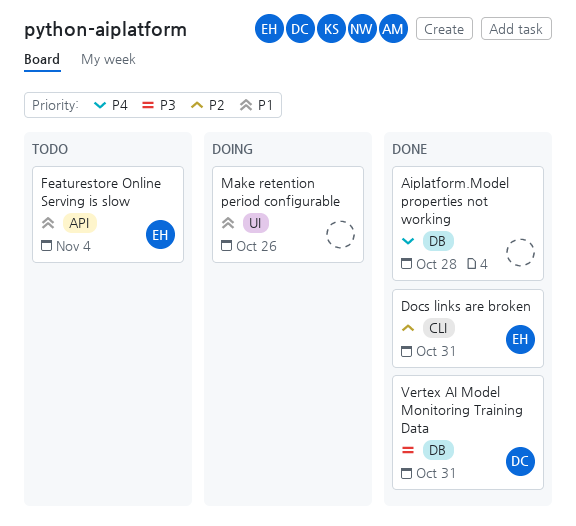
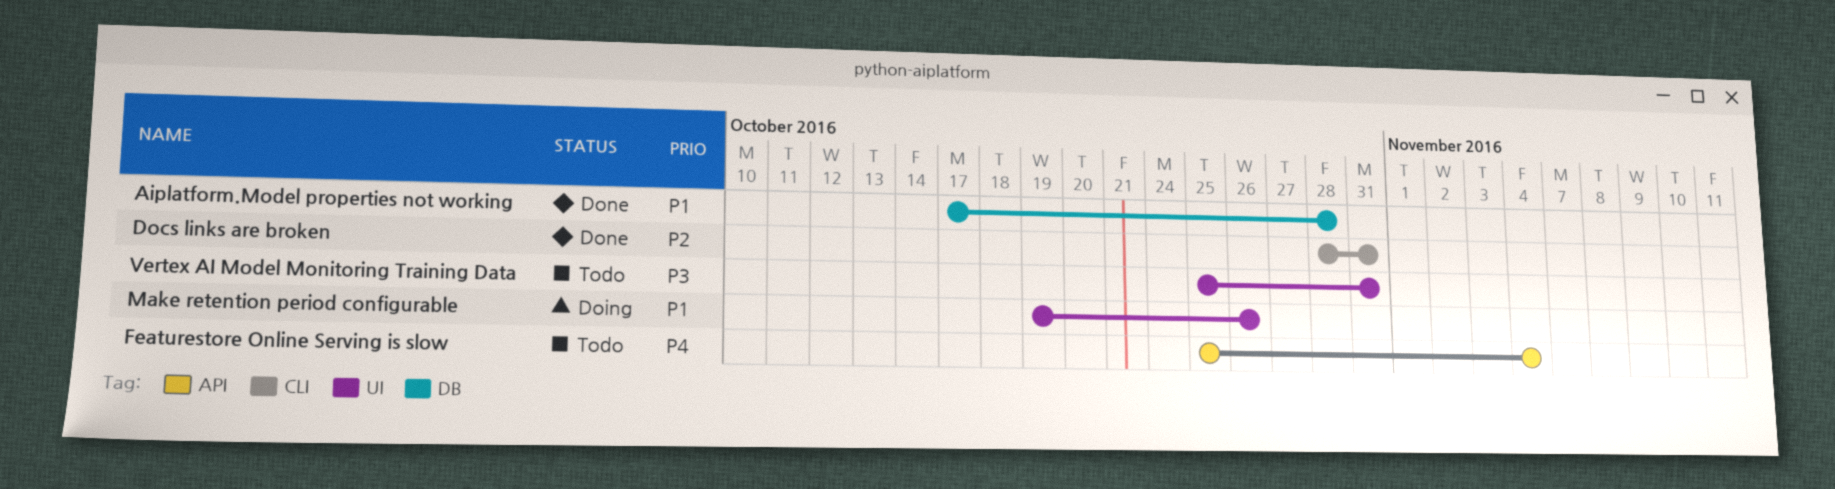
Aiplatform.Model properties not working, priority: P4 -> P1
Featurestore Online Serving is slow, priority: P1 -> P4
Vertex AI Model Monitoring Training Data, status: Done -> Todo
Vertex AI Model Monitoring Training Data, label: DB -> UI

